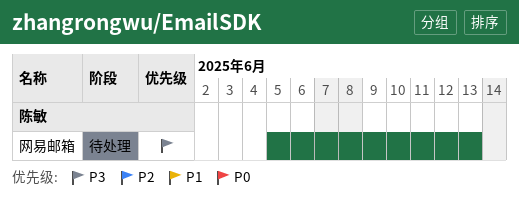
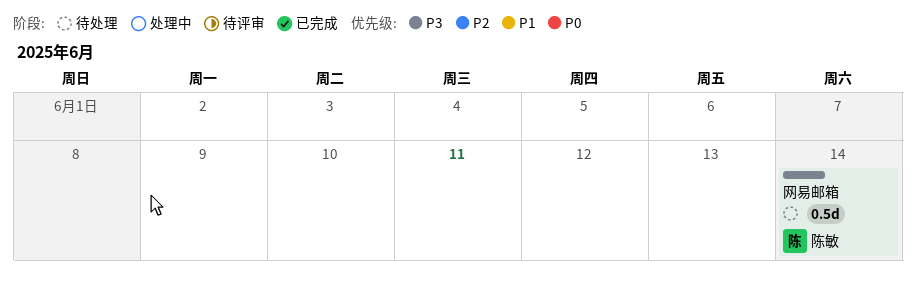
网易邮箱, due: Jun 13 -> Jun 14

